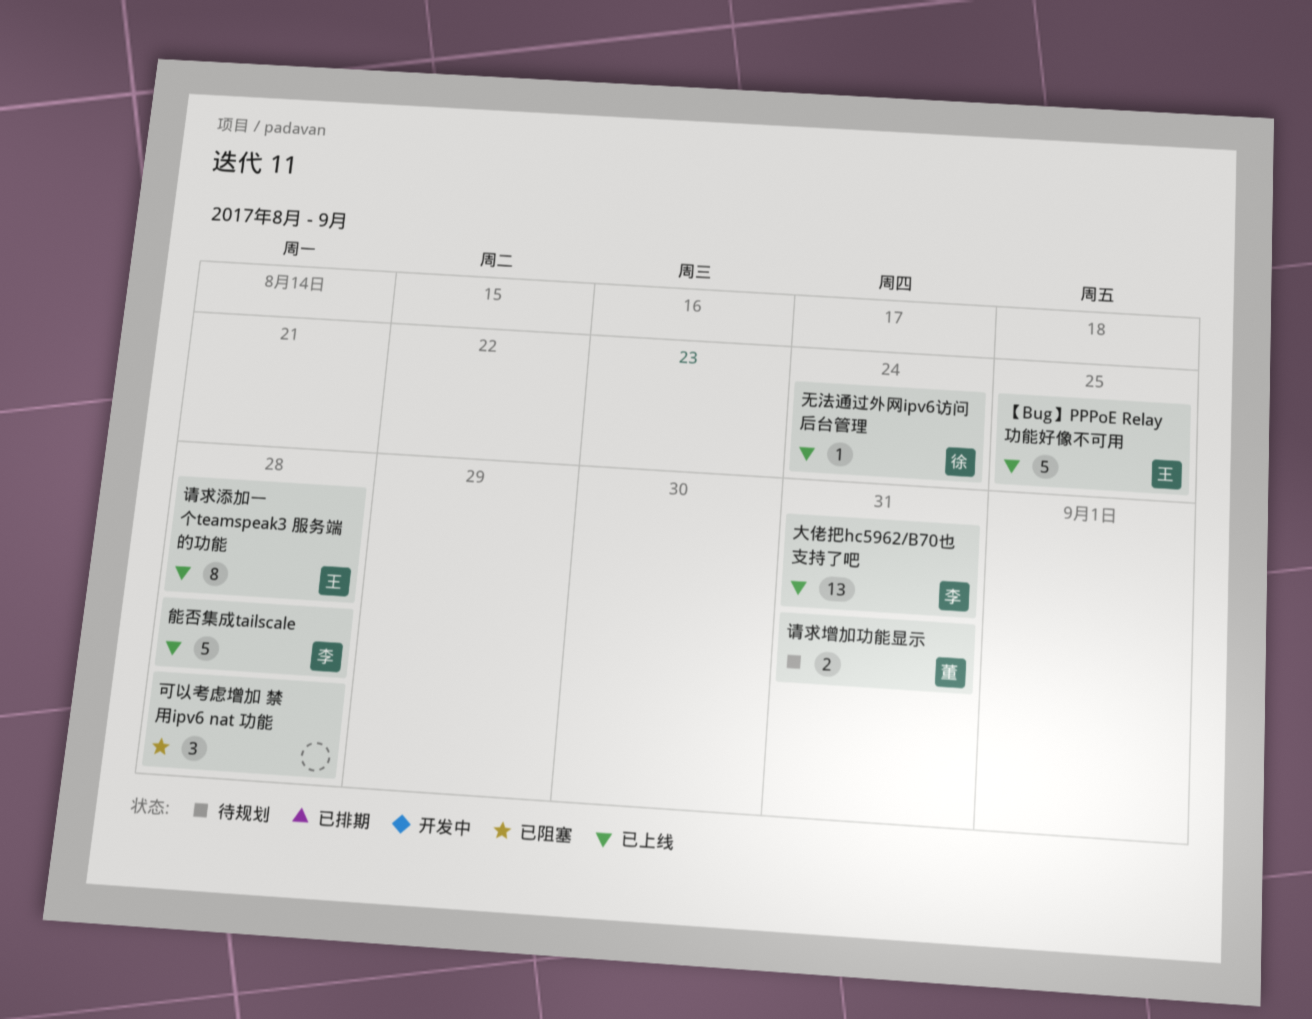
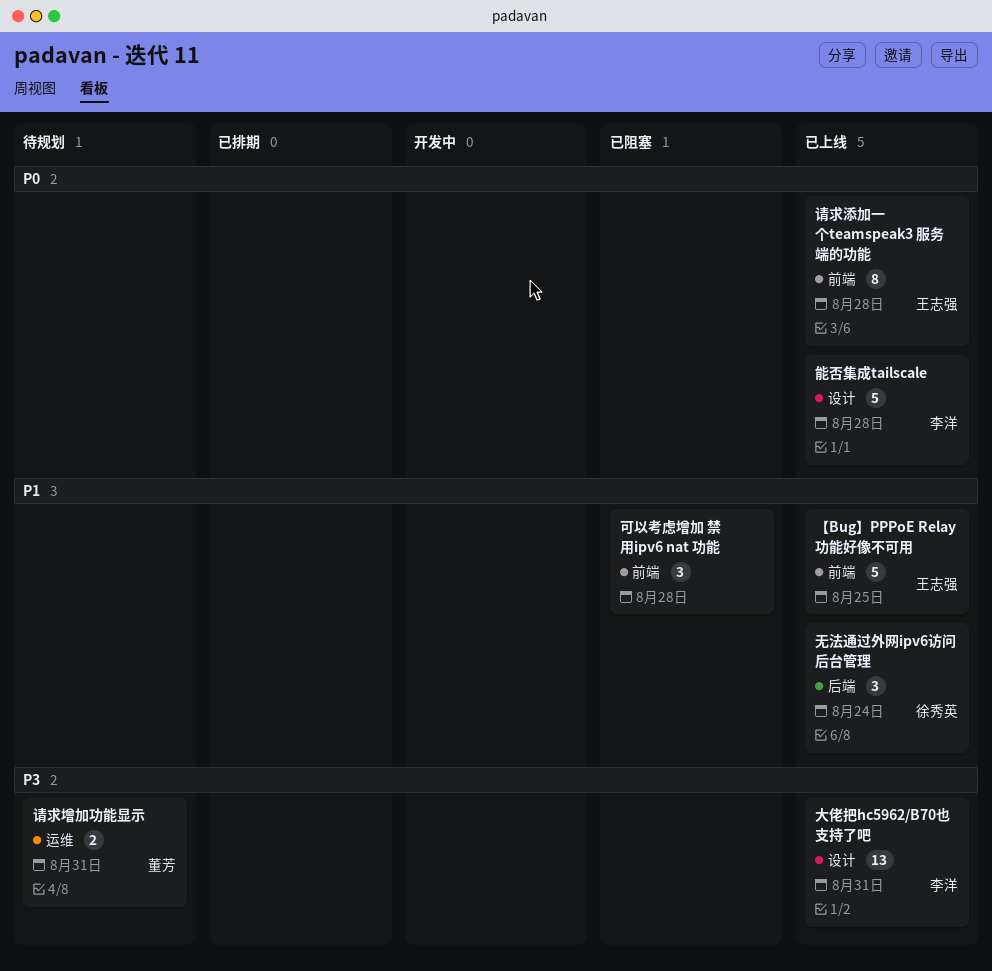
无法通过外网ipv6访问后台管理, estimate: 1 -> 3

